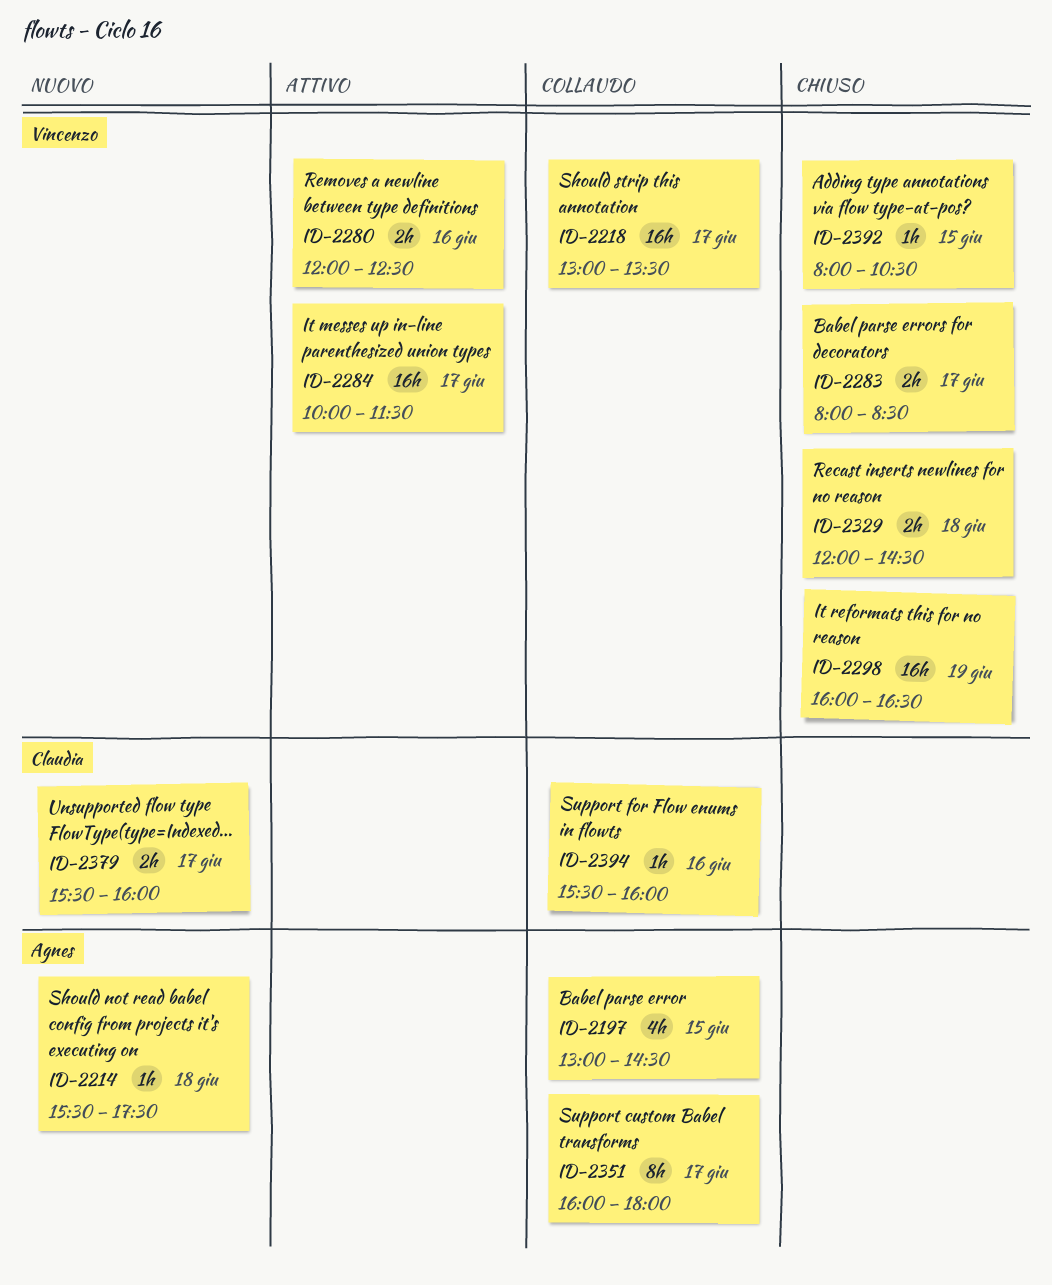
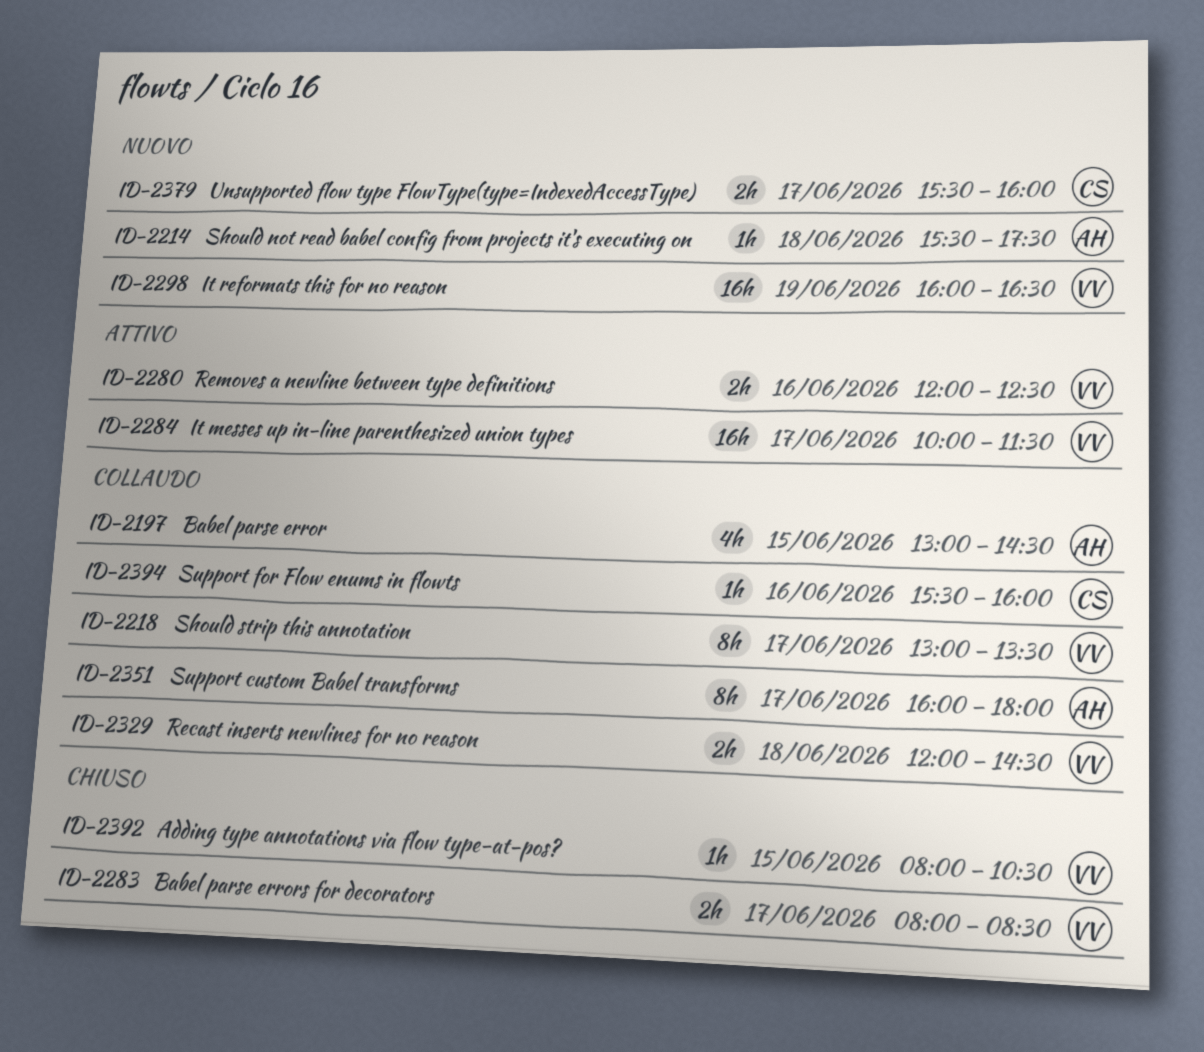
ID-2218, estimate: 16h -> 8h
ID-2298, status: Chiuso -> Nuovo
ID-2329, status: Chiuso -> Collaudo

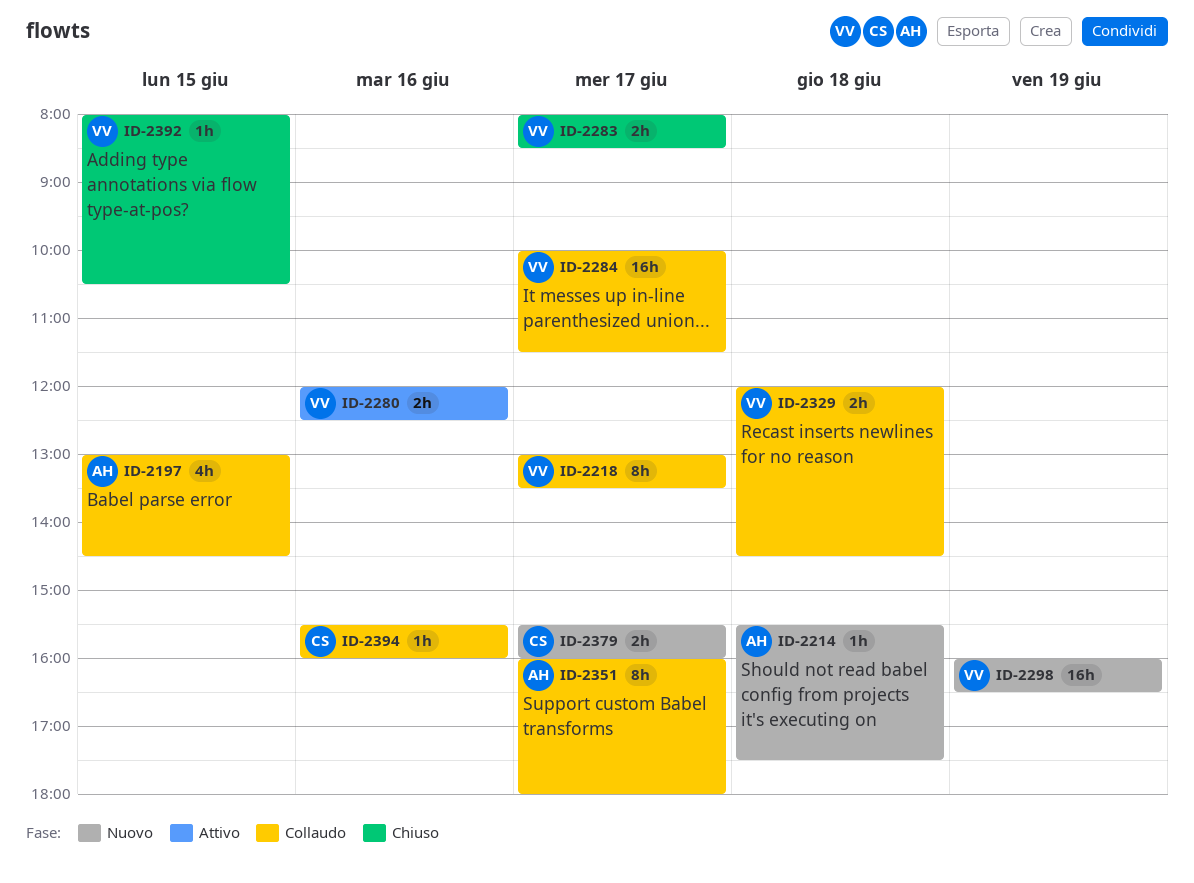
ID-2284, status: Attivo -> Collaudo

